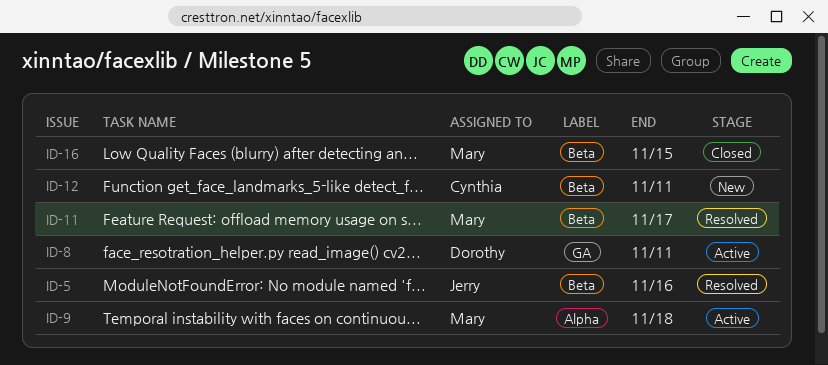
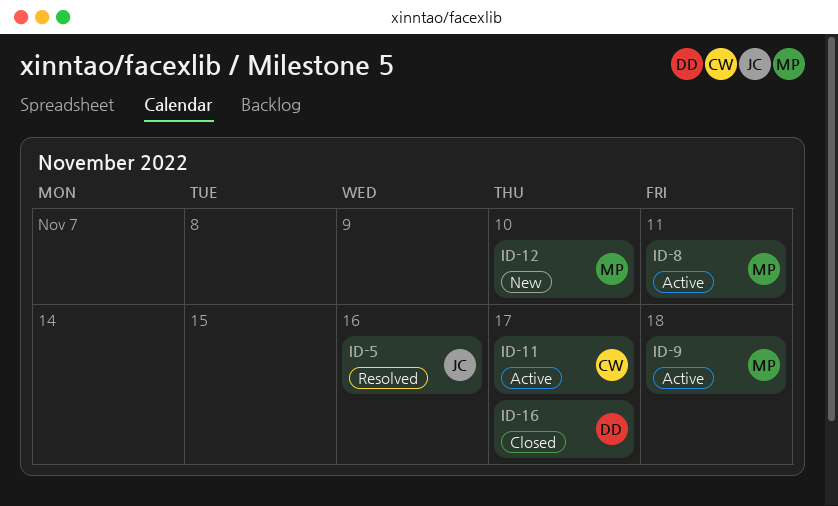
ID-8, owner: Dorothy -> Mary
ID-11, status: Resolved -> Active
ID-11, owner: Mary -> Cynthia
ID-12, owner: Cynthia -> Mary
ID-12, due: Nov 11 -> Nov 10
ID-16, owner: Mary -> Dorothy
ID-16, due: Nov 15 -> Nov 17

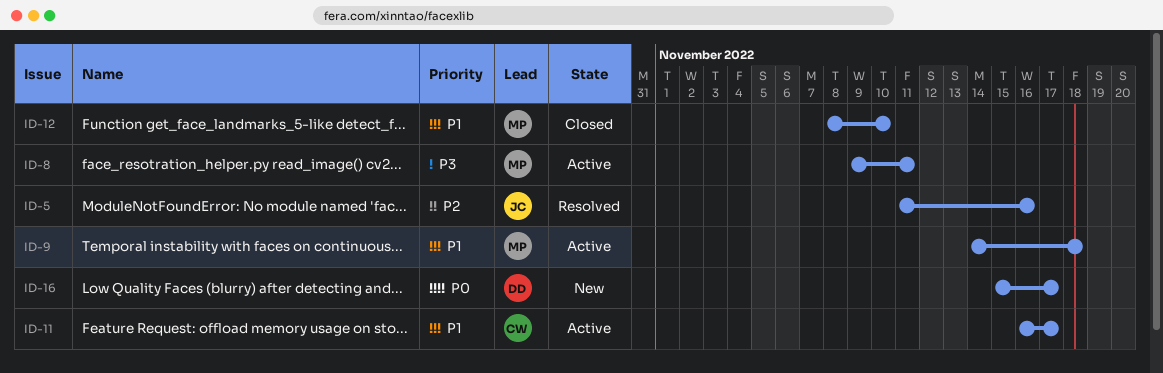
ID-12, status: New -> Closed
ID-16, status: Closed -> New

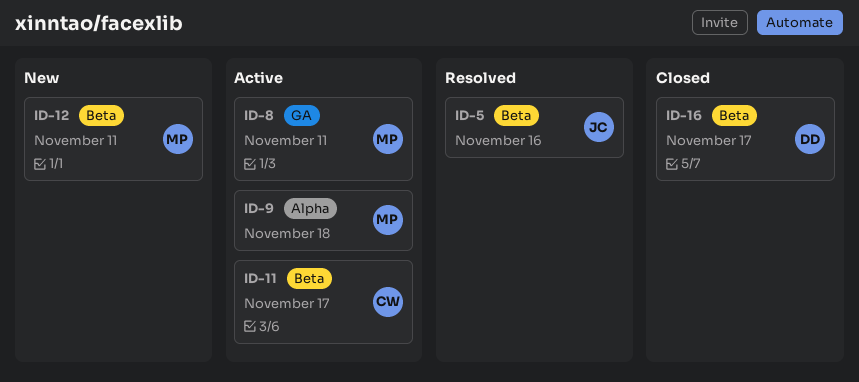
ID-12, status: Closed -> New
ID-12, due: Nov 10 -> Nov 11
ID-16, status: New -> Closed

